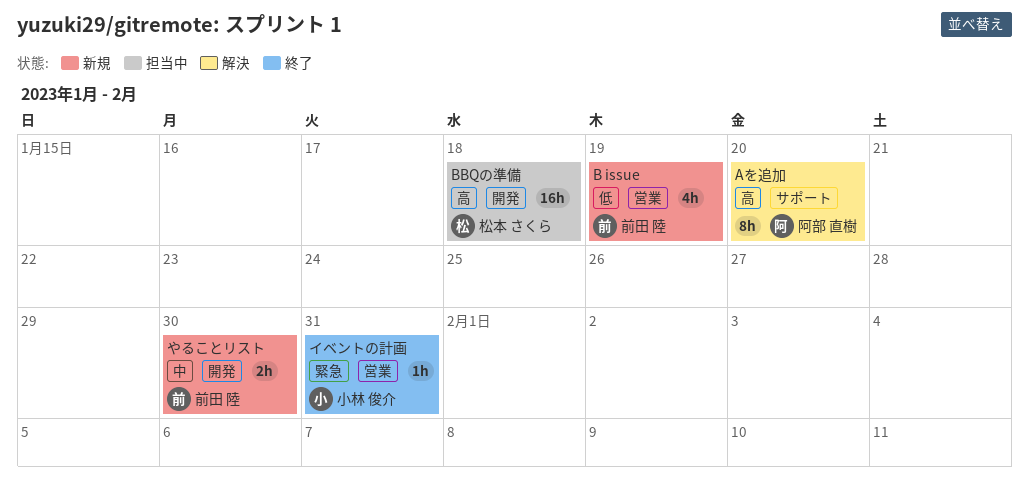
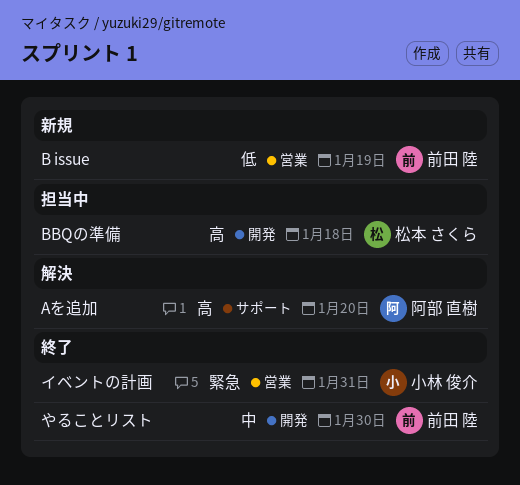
やることリスト, status: 新規 -> 終了

